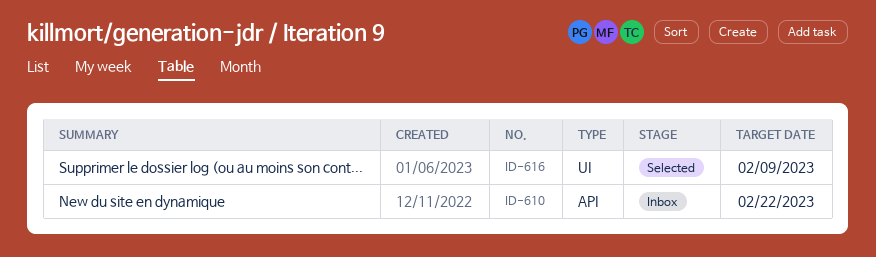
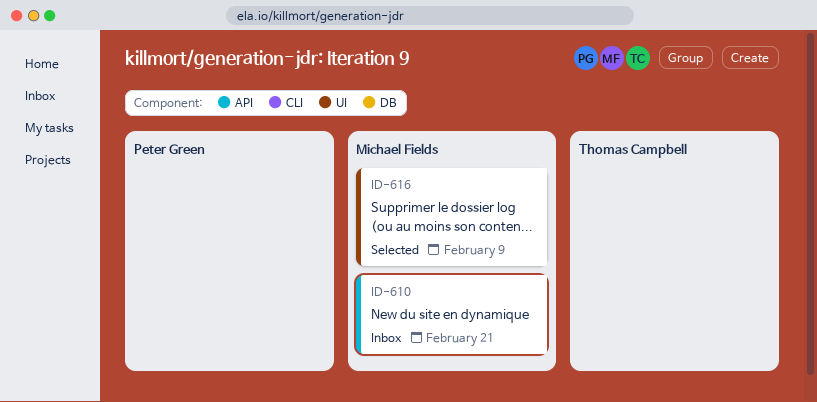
ID-610, due: Feb 22 -> Feb 21

